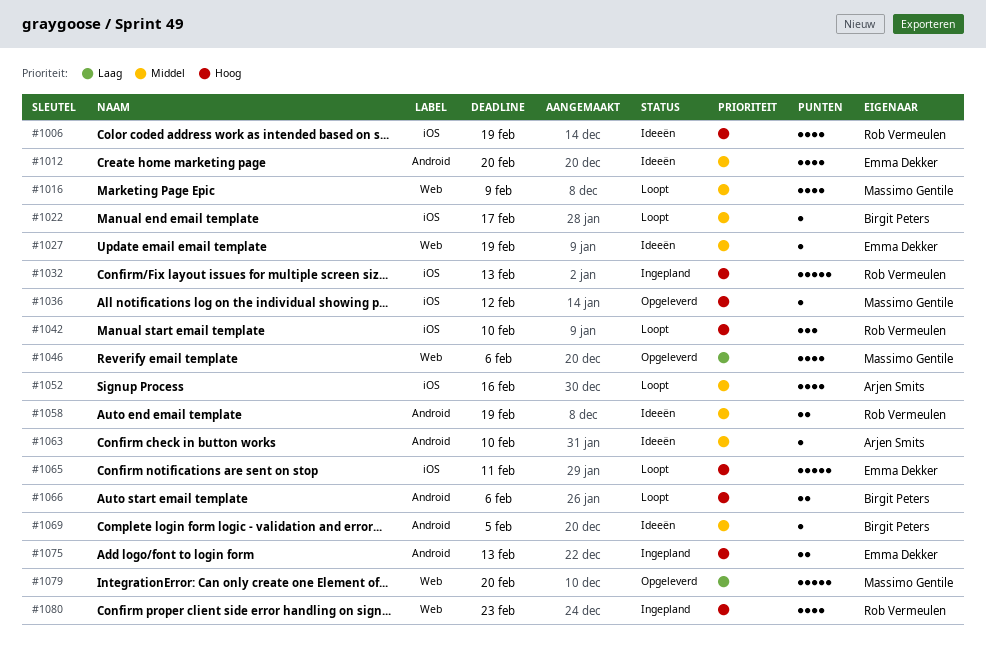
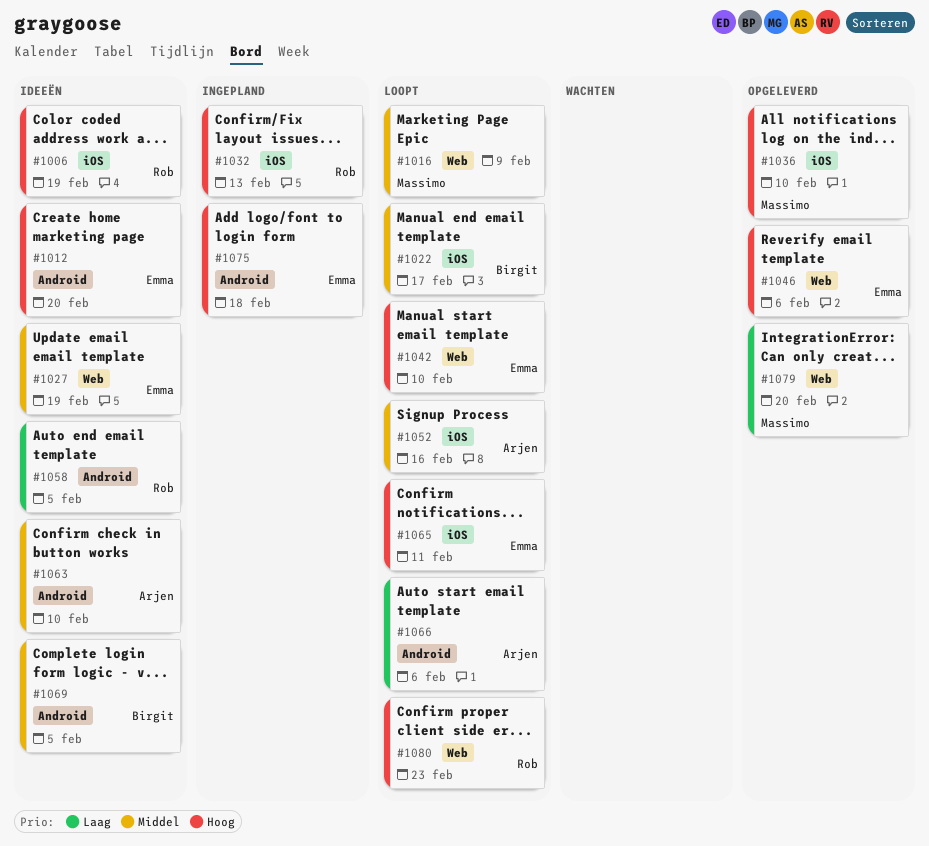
#1012, priority: Middel -> Hoog
#1036, due: Feb 12 -> Feb 10
#1042, owner: Rob Vermeulen -> Emma Dekker
#1042, label: iOS -> Web
#1046, owner: Massimo Gentile -> Emma Dekker
#1046, priority: Laag -> Hoog
#1058, priority: Middel -> Laag
#1058, due: Feb 19 -> Feb 5
#1066, owner: Birgit Peters -> Arjen Smits
#1066, priority: Hoog -> Laag
#1075, due: Feb 13 -> Feb 18
#1080, status: Ingepland -> Loopt

